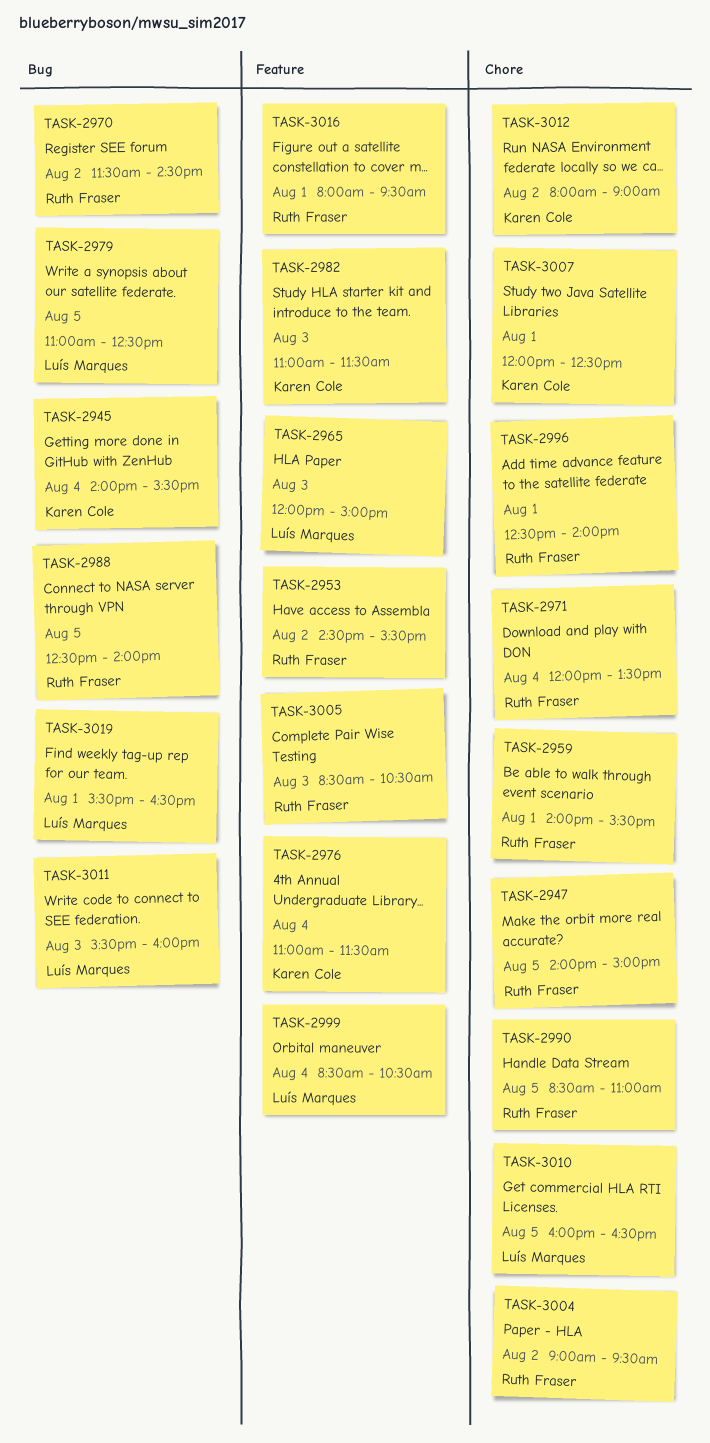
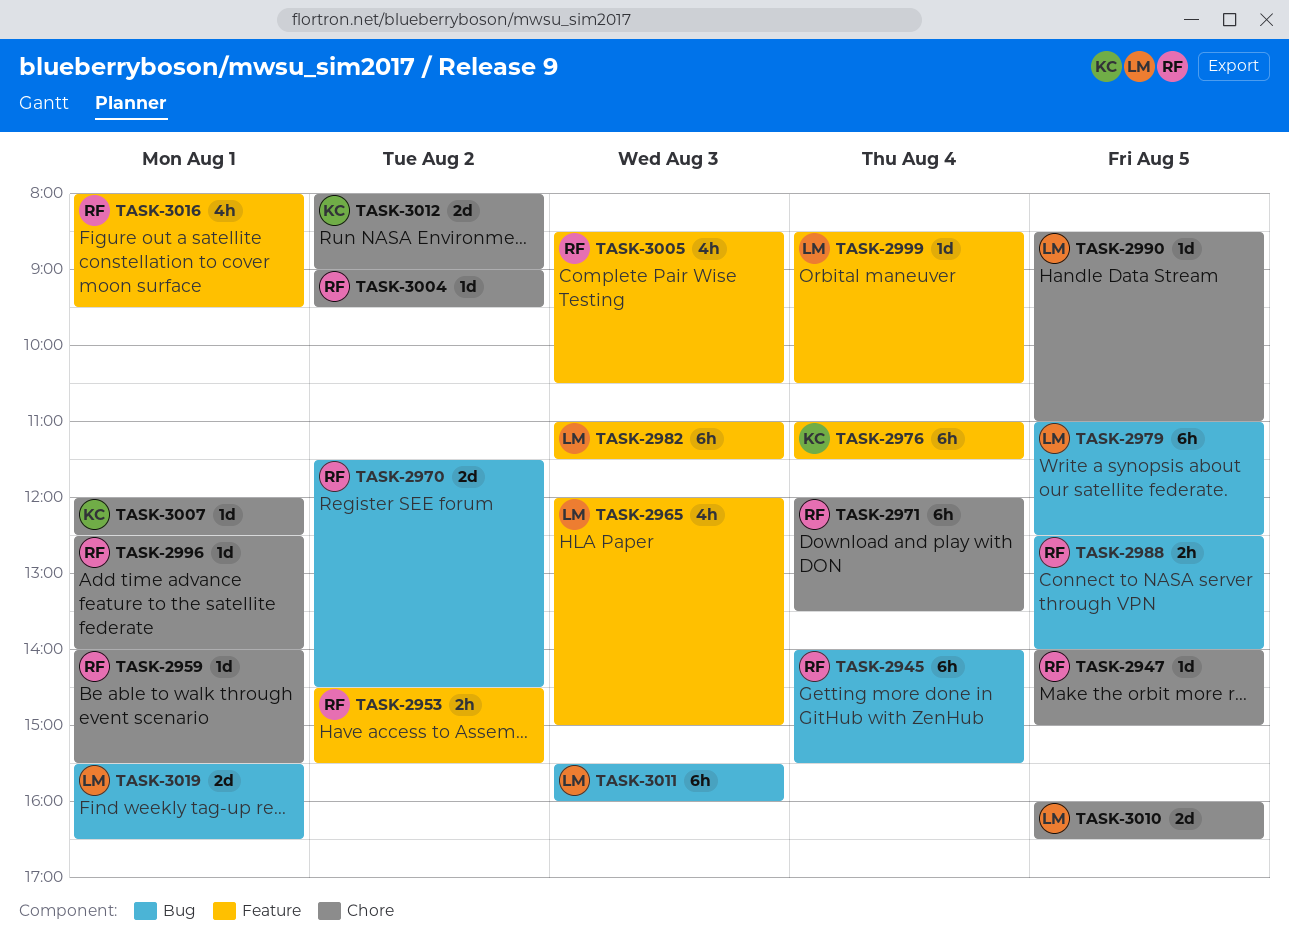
TASK-2945, owner: Karen Cole -> Ruth Fraser
TASK-2982, owner: Karen Cole -> Luís Marques
TASK-2990, owner: Ruth Fraser -> Luís Marques

